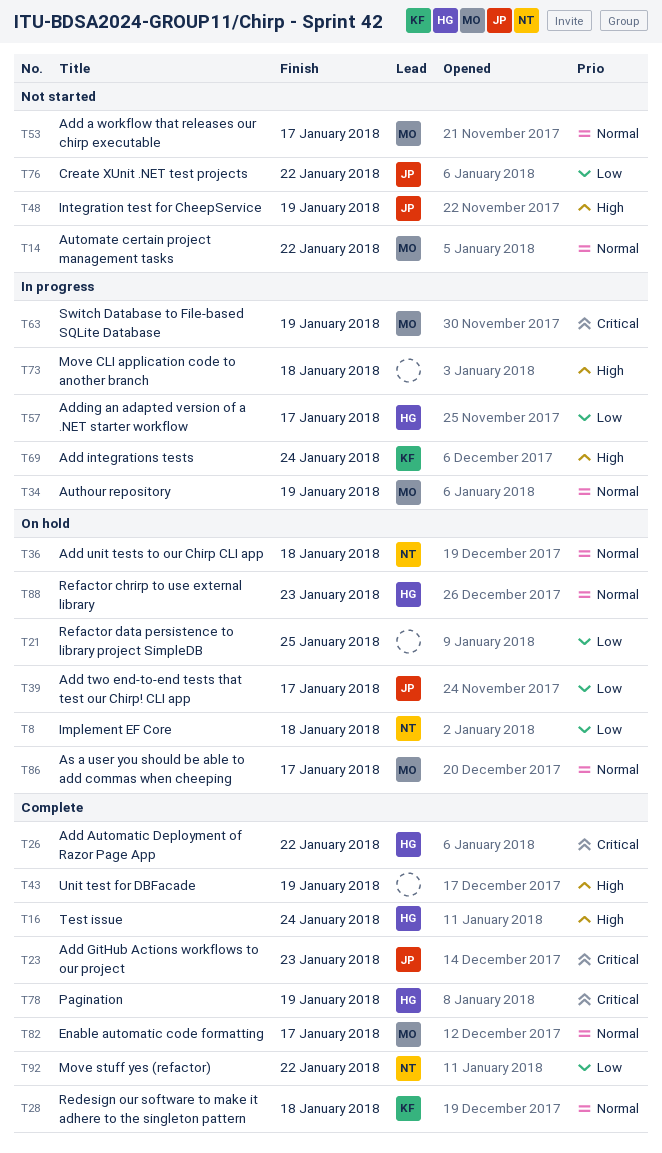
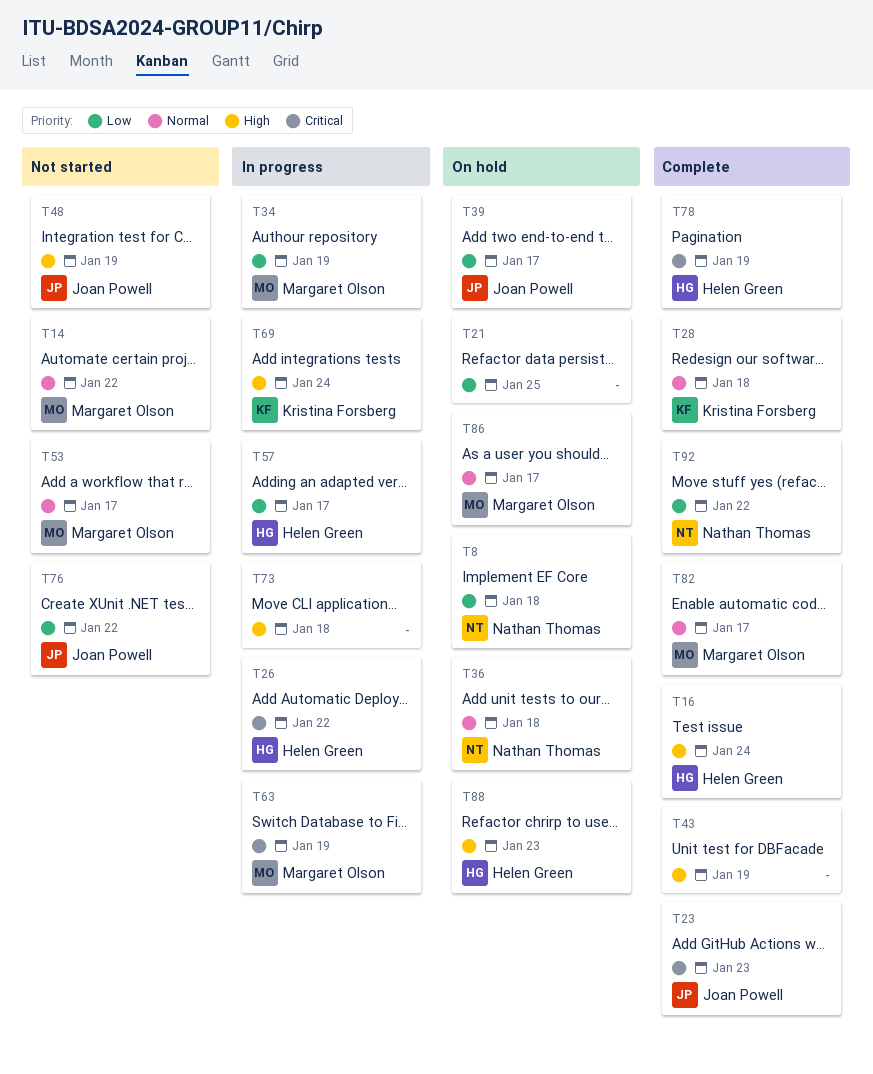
T26, status: Complete -> In progress
T34, priority: Normal -> Low
T88, priority: Normal -> High

